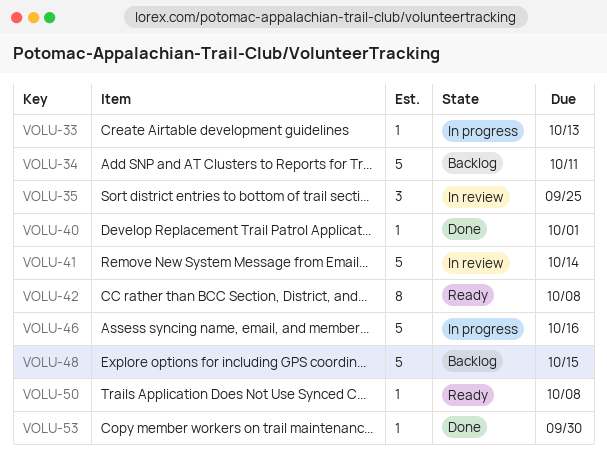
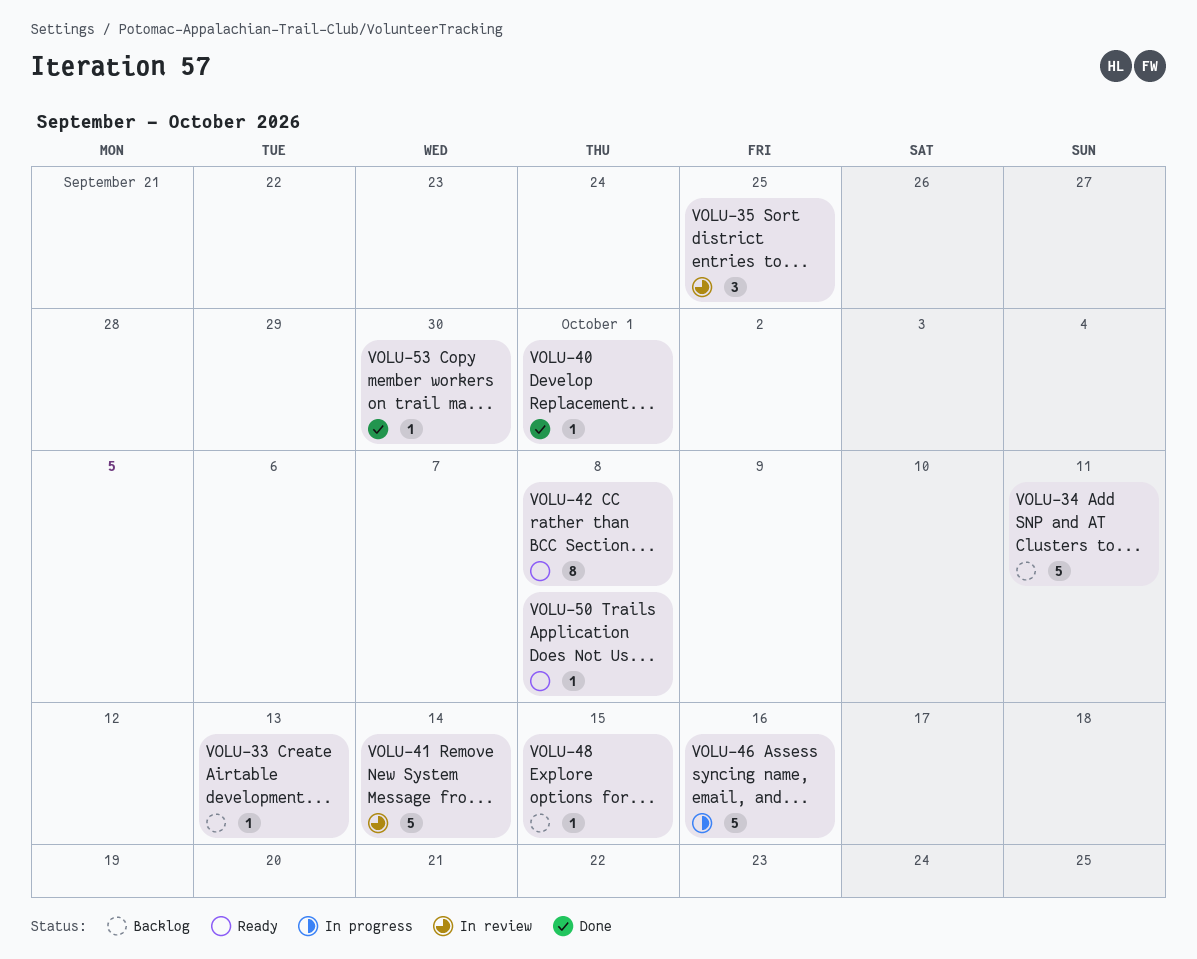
VOLU-33, status: In progress -> Backlog
VOLU-48, estimate: 5 -> 1

